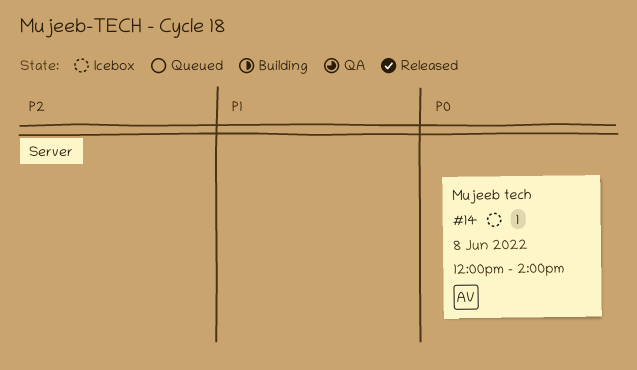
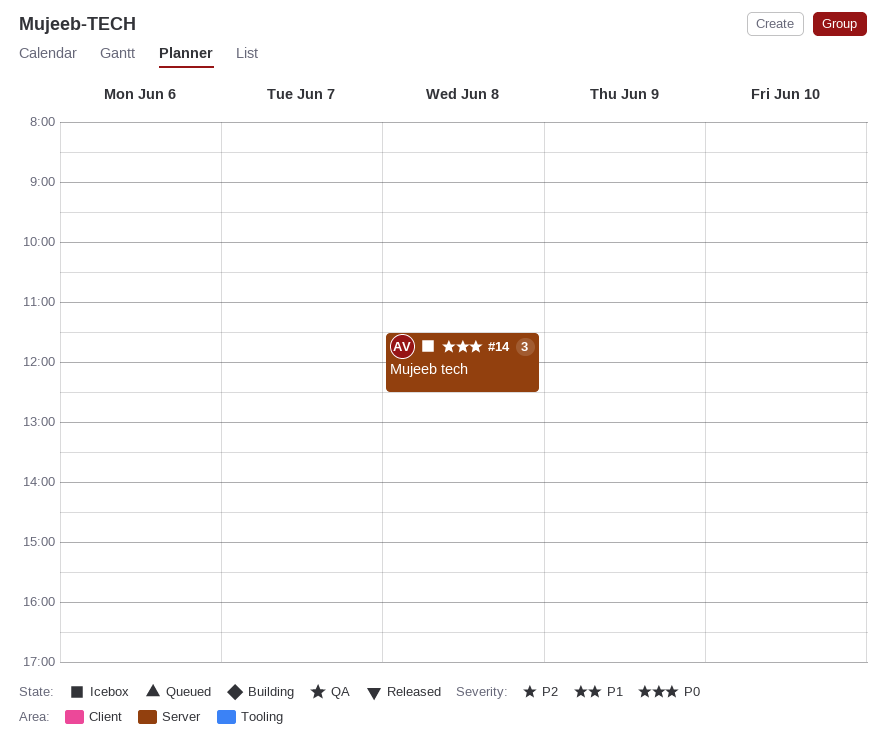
#14, estimate: 1 -> 3
#14, begins: 12:00 -> 11:30
#14, ends: 14:00 -> 12:30

